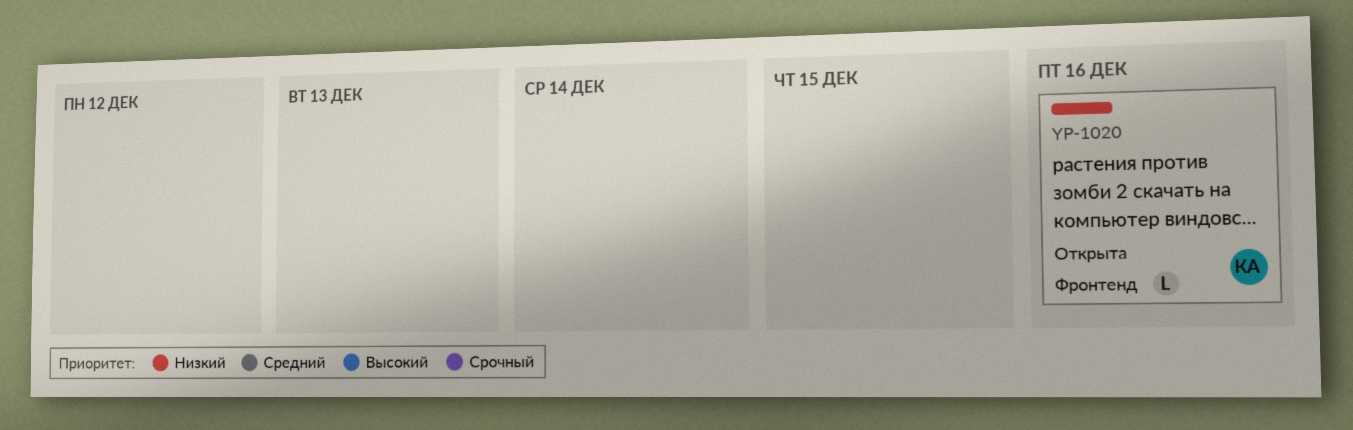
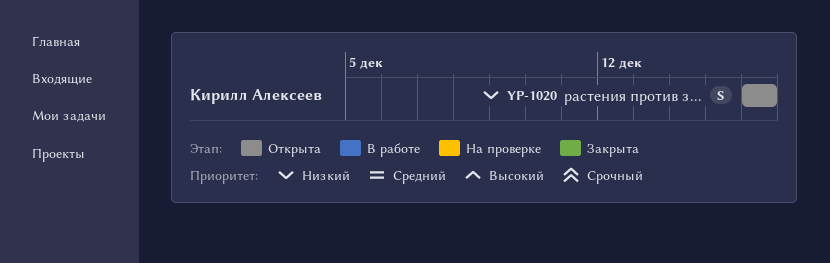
YP-1020, estimate: L -> S

